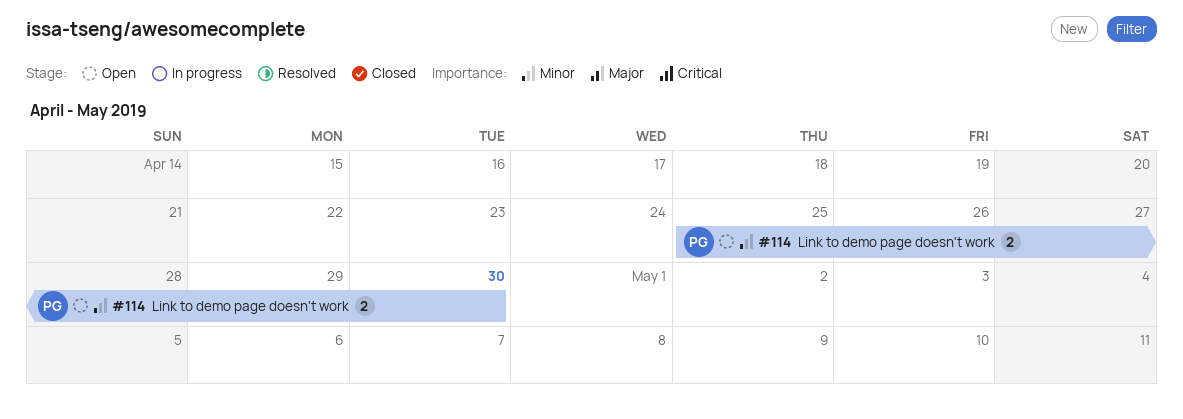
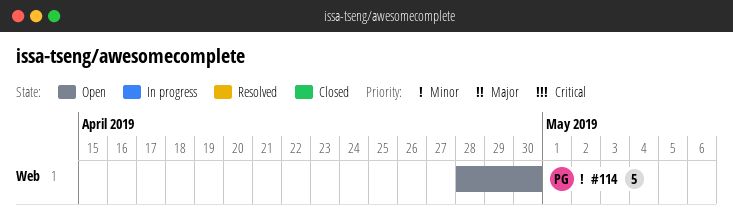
#114, estimate: 2 -> 5
#114, start: Apr 25 -> Apr 28

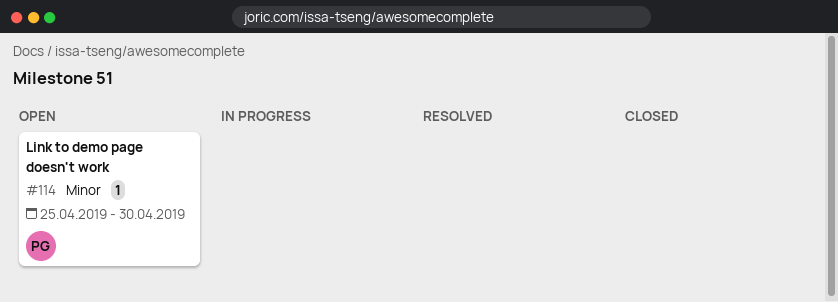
#114, estimate: 5 -> 1
#114, start: Apr 28 -> Apr 25

